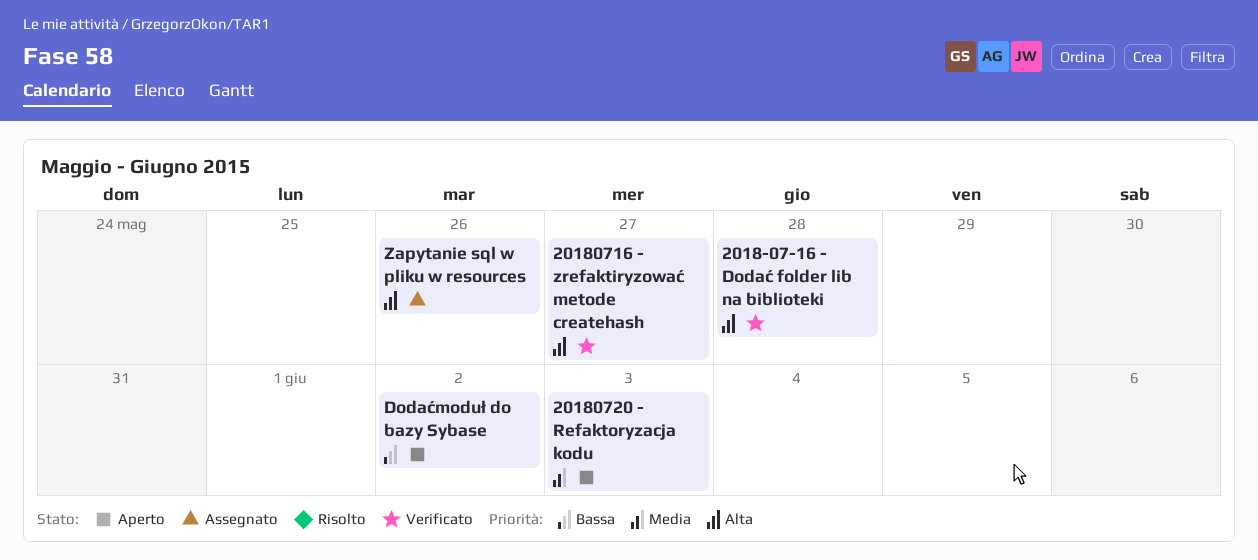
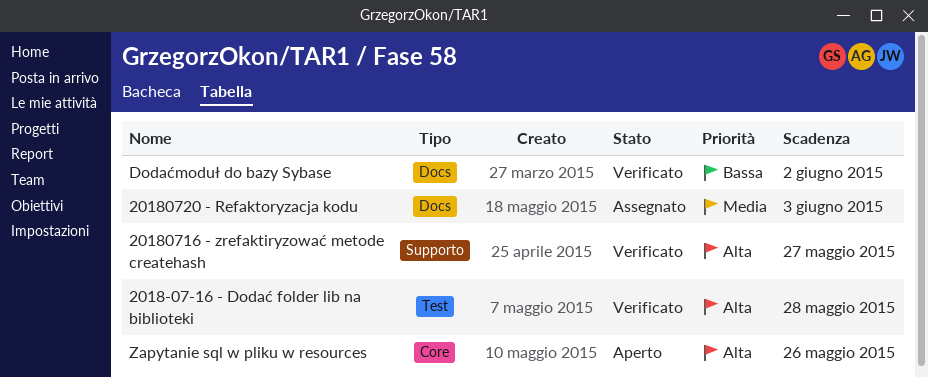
20180720 - Refaktoryzacja kodu, status: Aperto -> Assegnato
Dodaćmoduł do bazy Sybase, status: Aperto -> Verificato
Zapytanie sql w pliku w resources, status: Assegnato -> Aperto

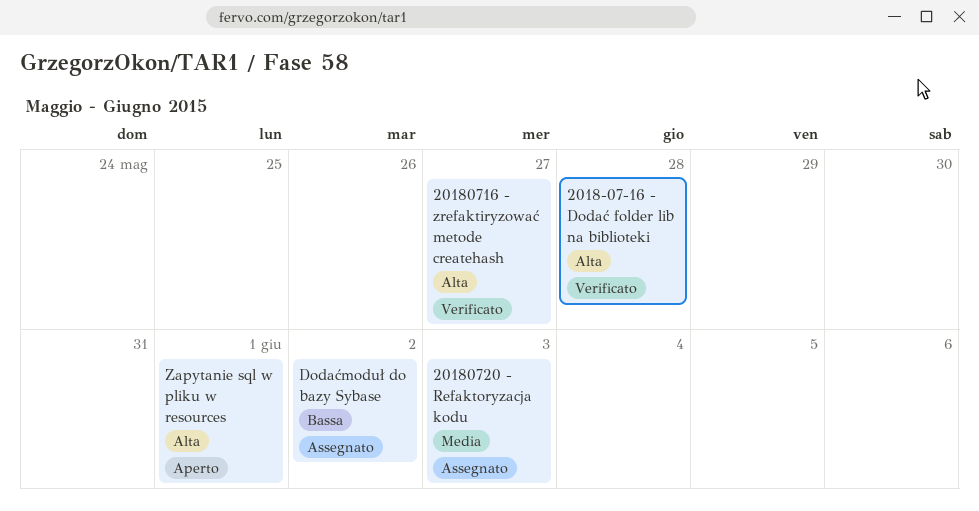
Dodaćmoduł do bazy Sybase, status: Verificato -> Assegnato
Zapytanie sql w pliku w resources, due: May 26 -> Jun 1

